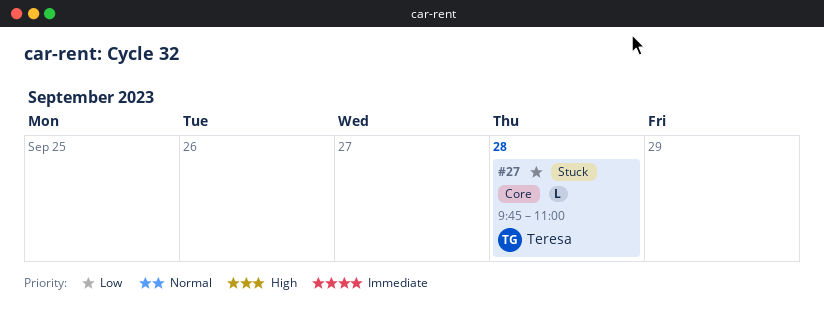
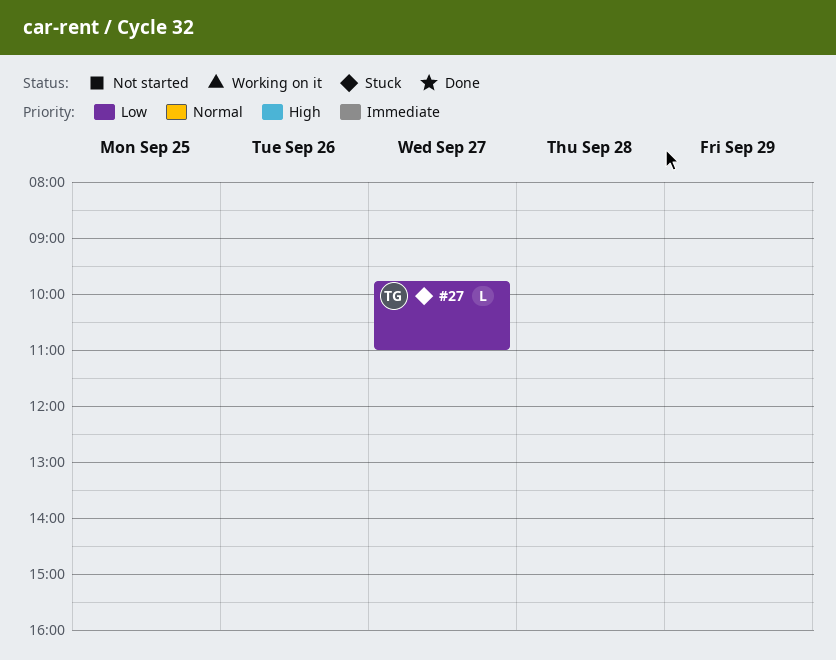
#27, day: Sep 28 -> Sep 27

